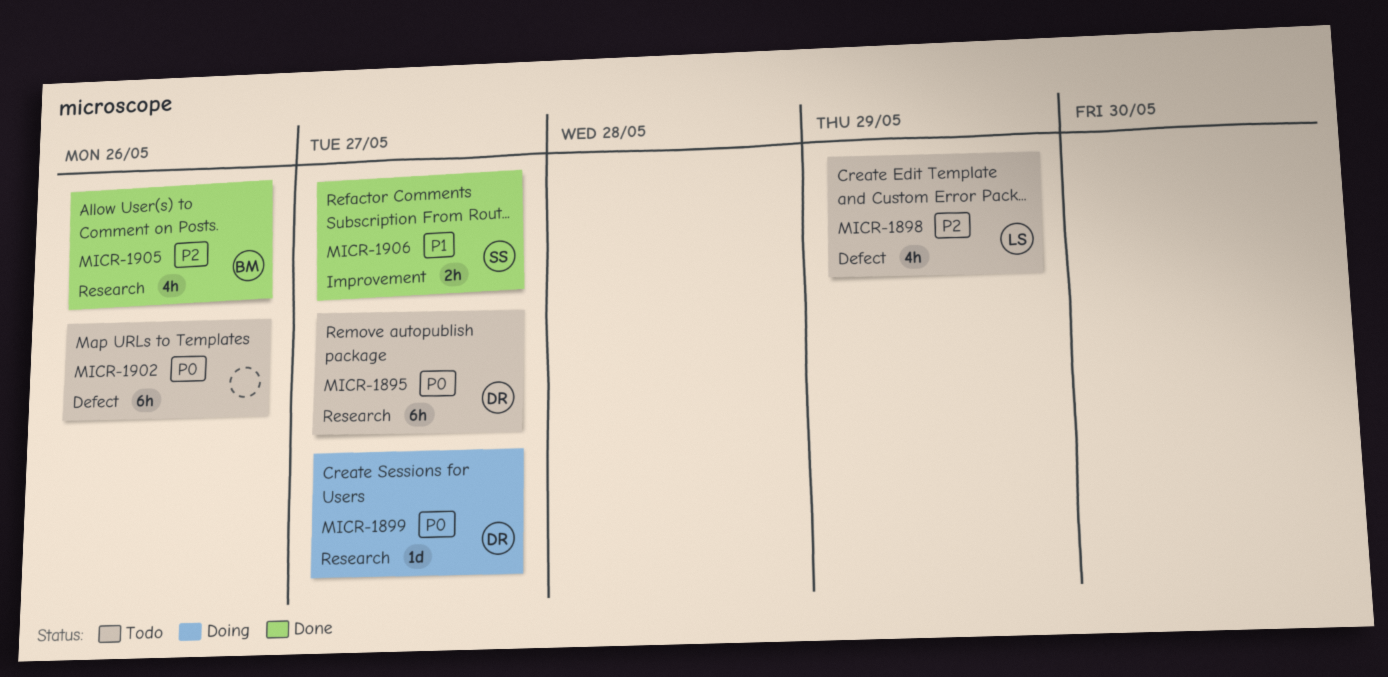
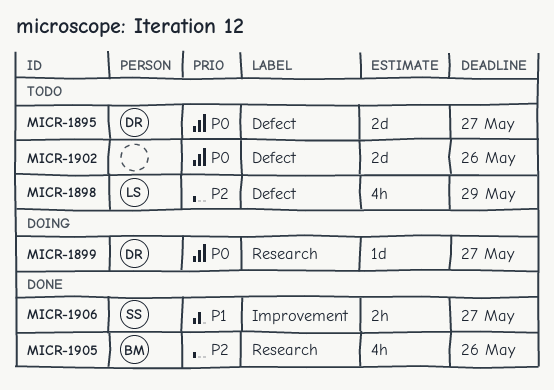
MICR-1895, label: Research -> Defect
MICR-1895, estimate: 6h -> 2d
MICR-1902, estimate: 6h -> 2d

